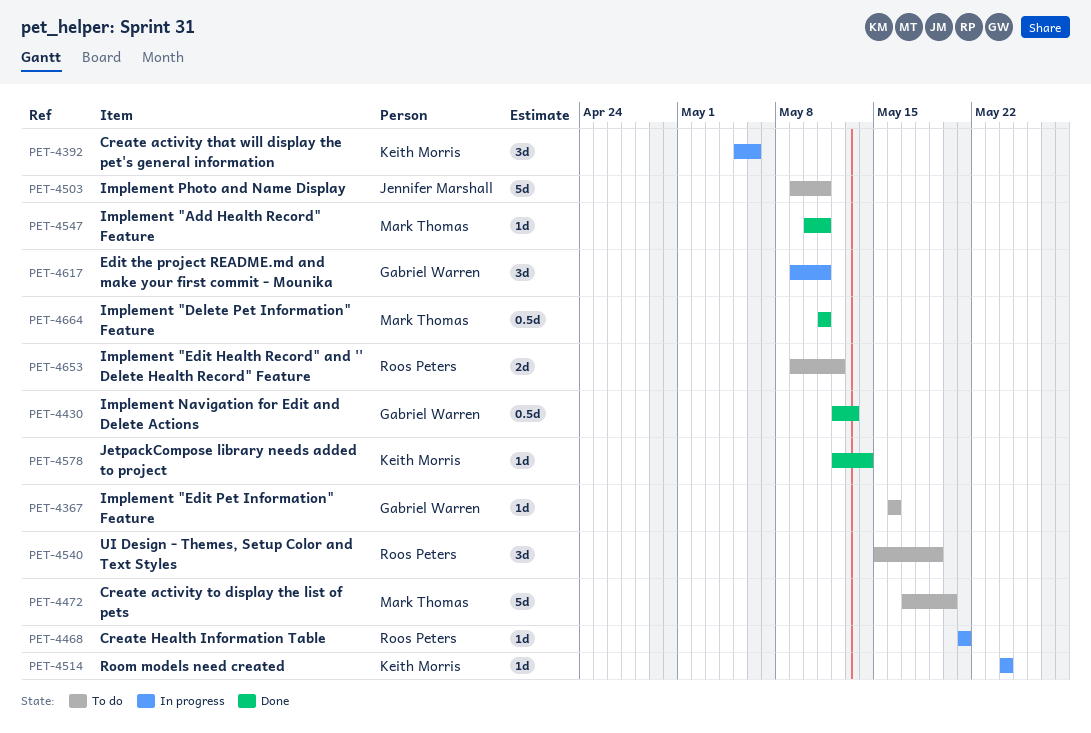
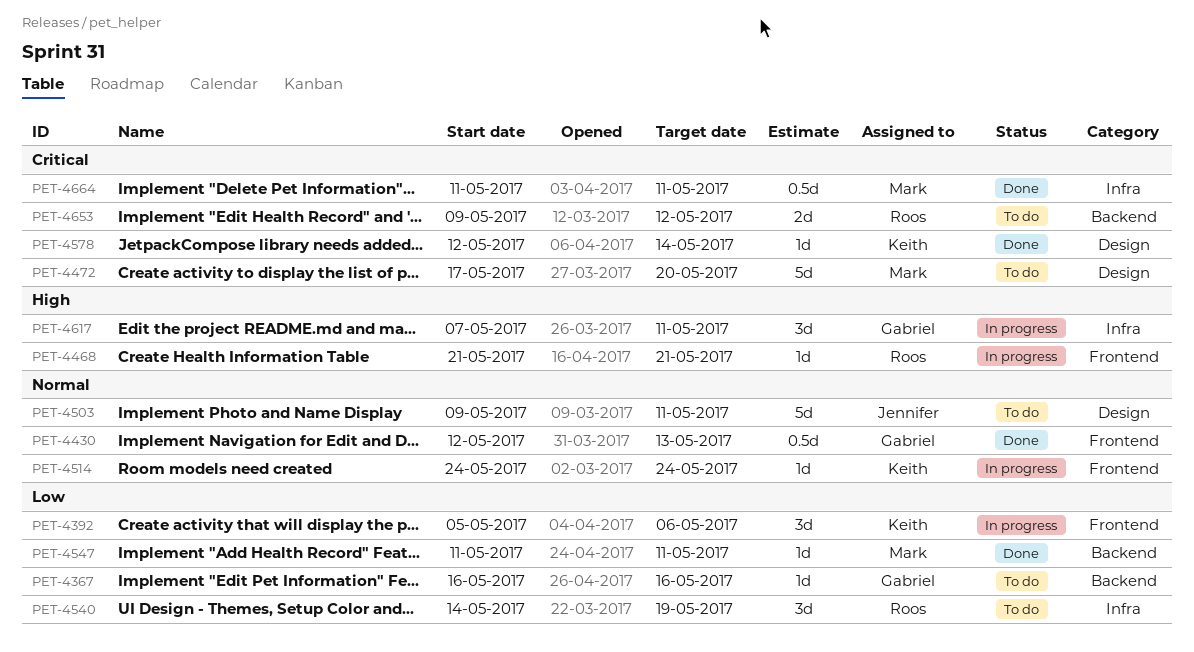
PET-4540, start: May 15 -> May 14
PET-4547, start: May 10 -> May 11
PET-4617, start: May 9 -> May 7

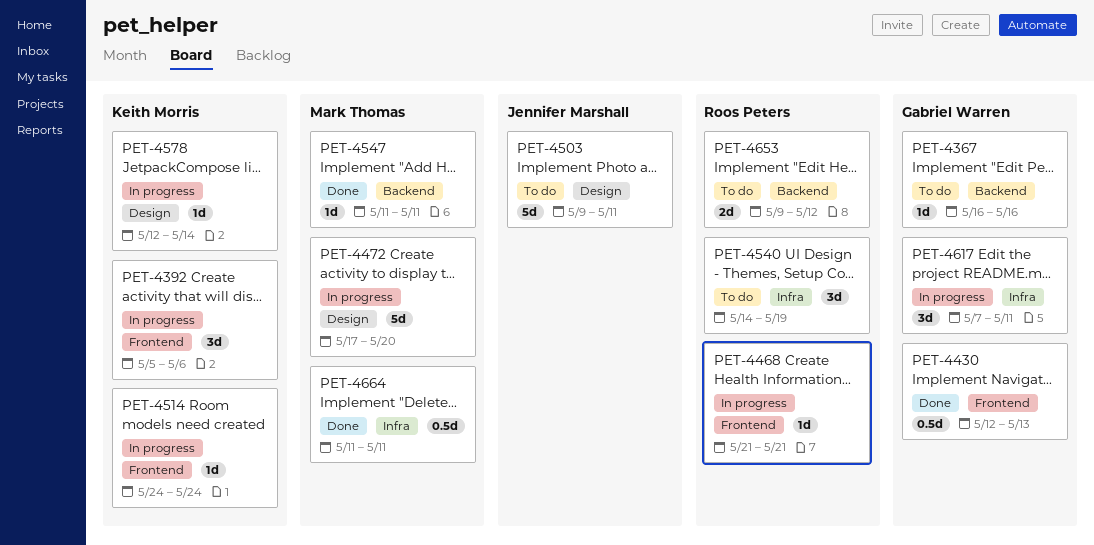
PET-4472, status: To do -> In progress
PET-4578, status: Done -> In progress

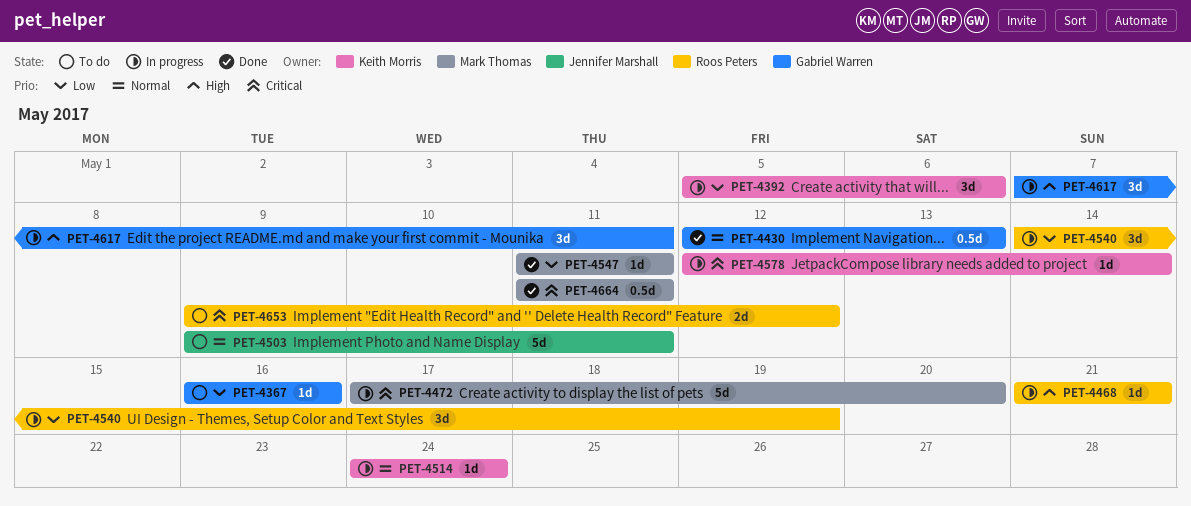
PET-4540, status: To do -> In progress

